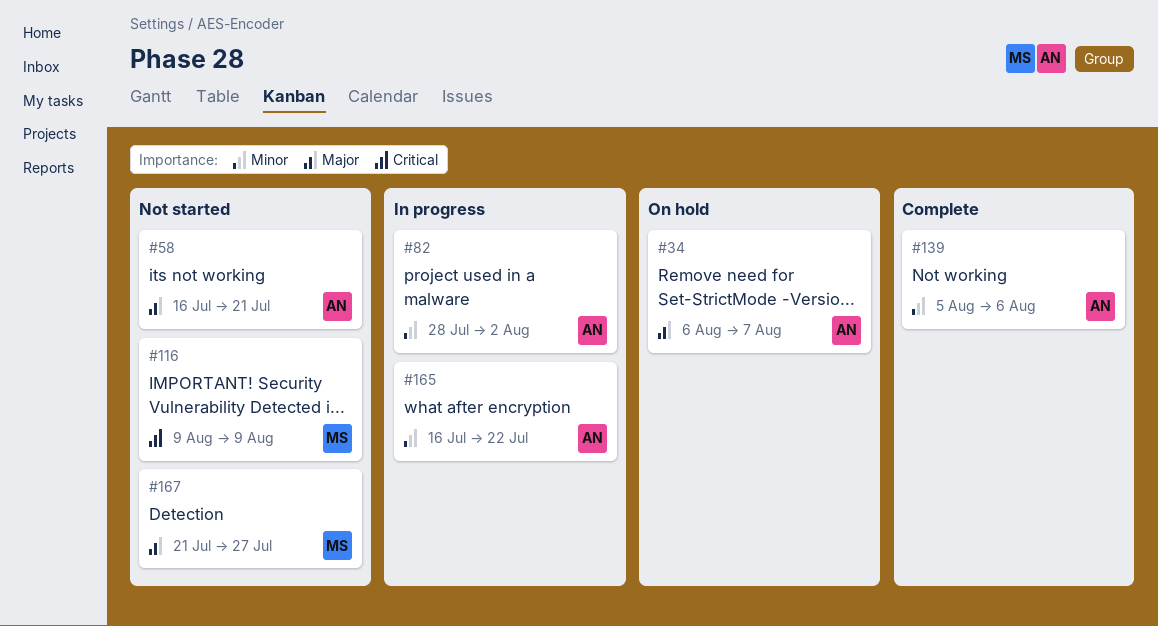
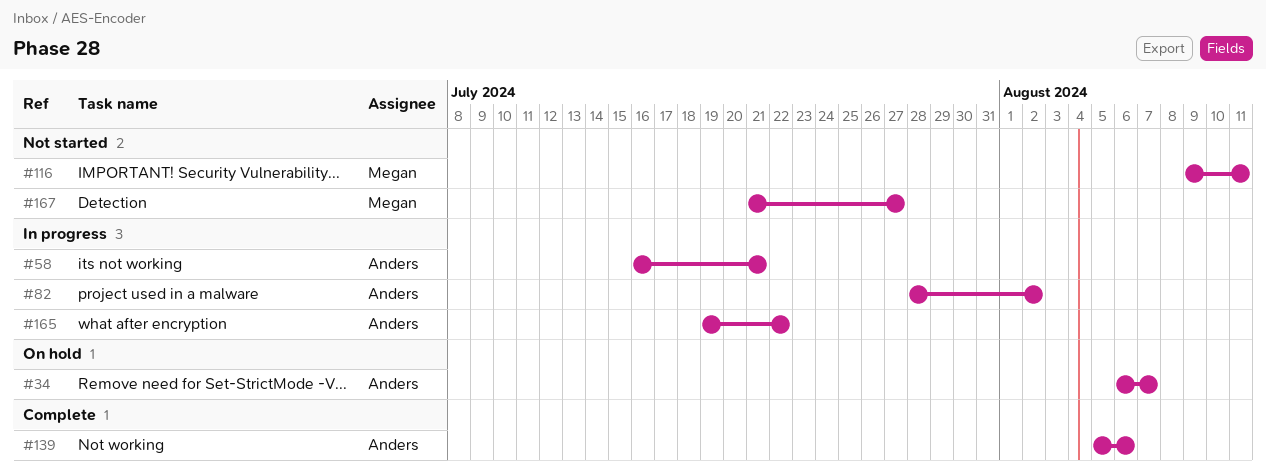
#58, status: Not started -> In progress
#116, due: Aug 9 -> Aug 11
#165, start: Jul 16 -> Jul 19

